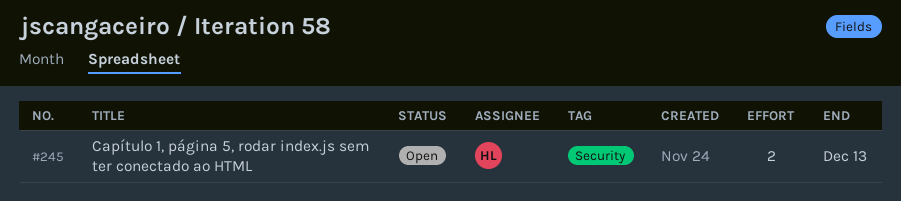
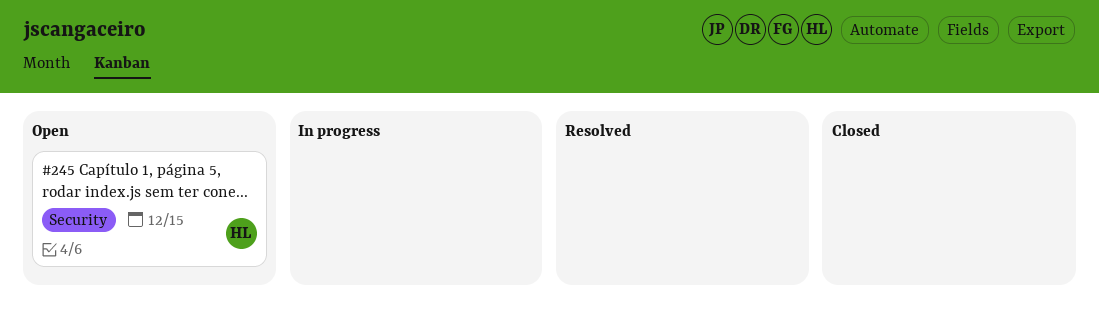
#245, due: Dec 13 -> Dec 15

